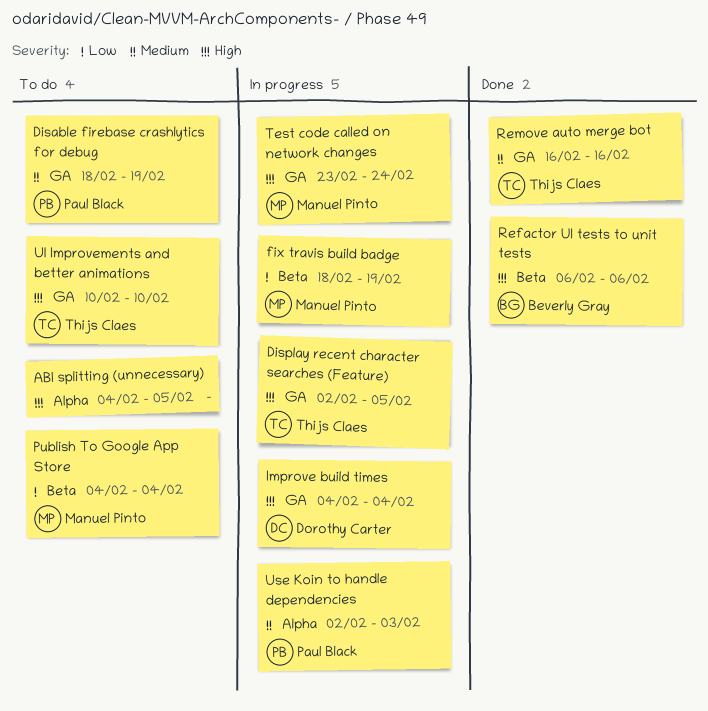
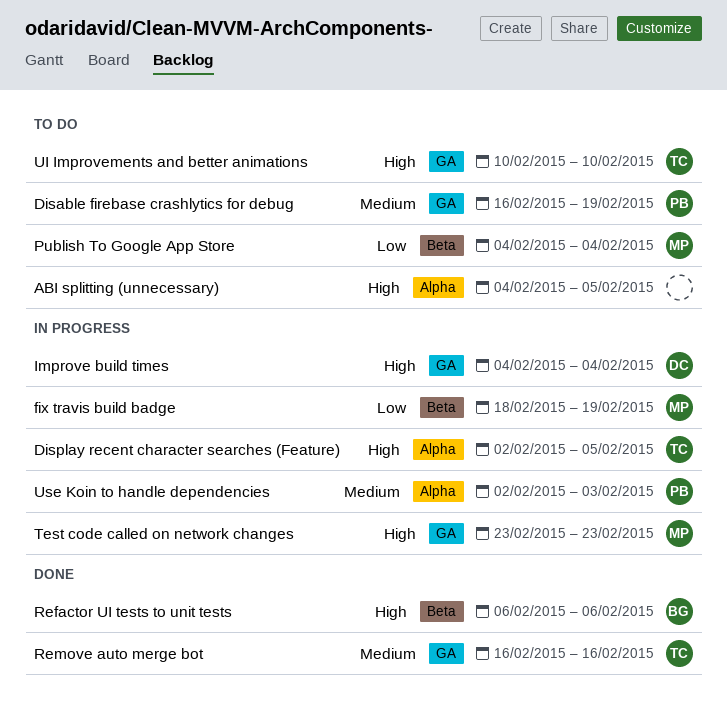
Disable firebase crashlytics for debug, start: Feb 18 -> Feb 16
Display recent character searches (Feature), label: GA -> Alpha
Test code called on network changes, due: Feb 24 -> Feb 23

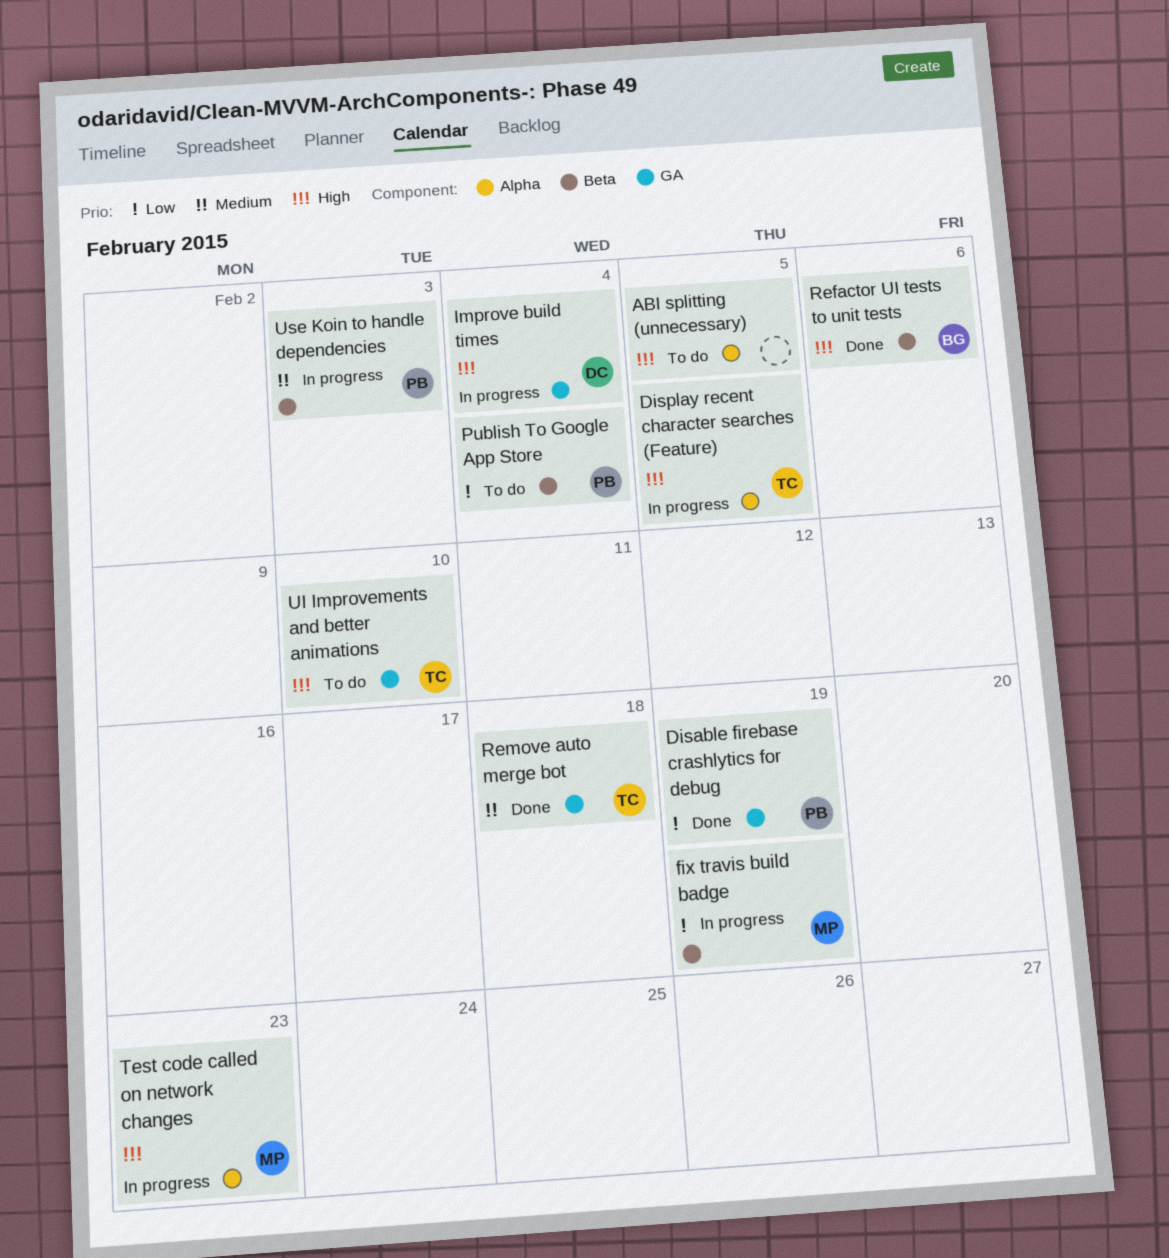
Disable firebase crashlytics for debug, status: To do -> Done
Disable firebase crashlytics for debug, priority: Medium -> Low
Publish To Google App Store, owner: MP -> PB
Remove auto merge bot, due: Feb 16 -> Feb 18
Test code called on network changes, label: GA -> Alpha
Use Koin to handle dependencies, label: Alpha -> Beta

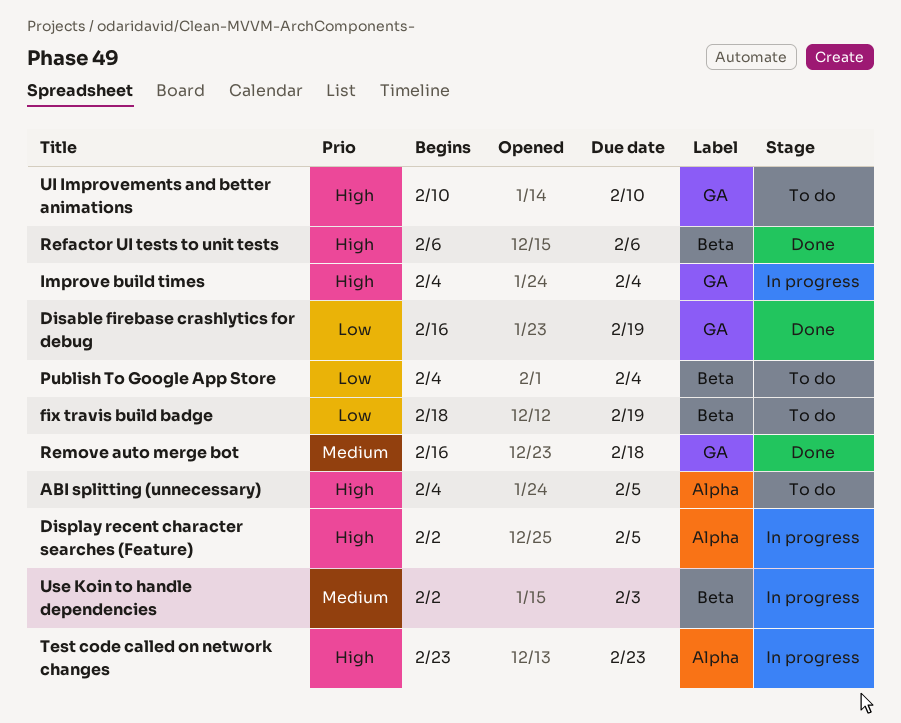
fix travis build badge, status: In progress -> To do

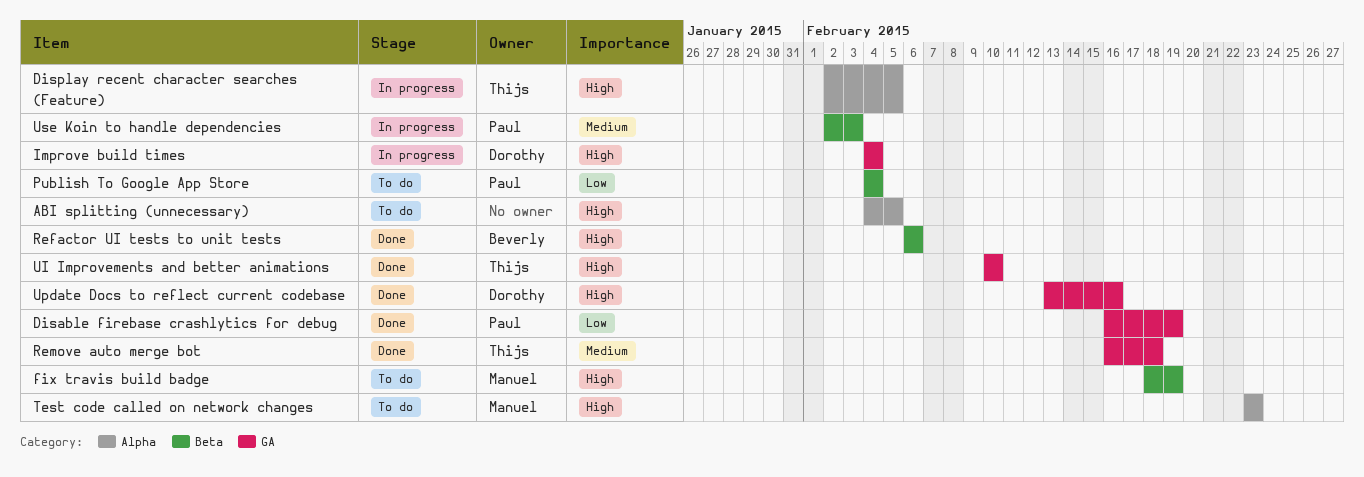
fix travis build badge, priority: Low -> High
Test code called on network changes, status: In progress -> To do
UI Improvements and better animations, status: To do -> Done
Update Docs to reflect current codebase: none -> present

